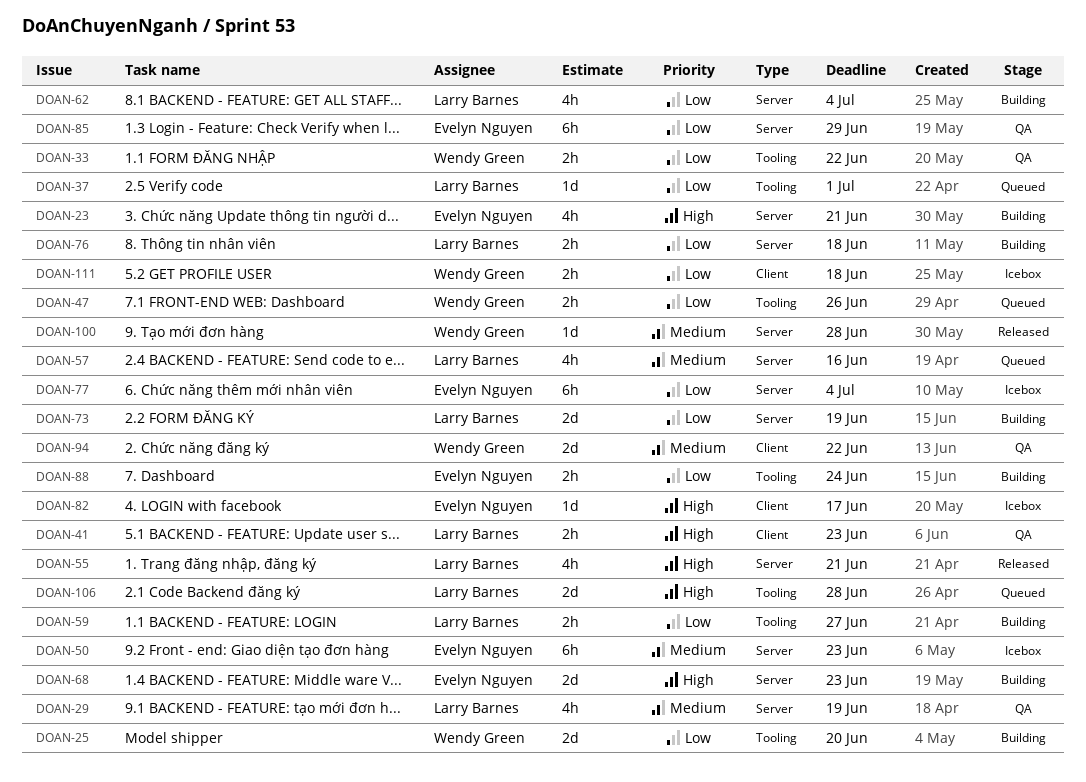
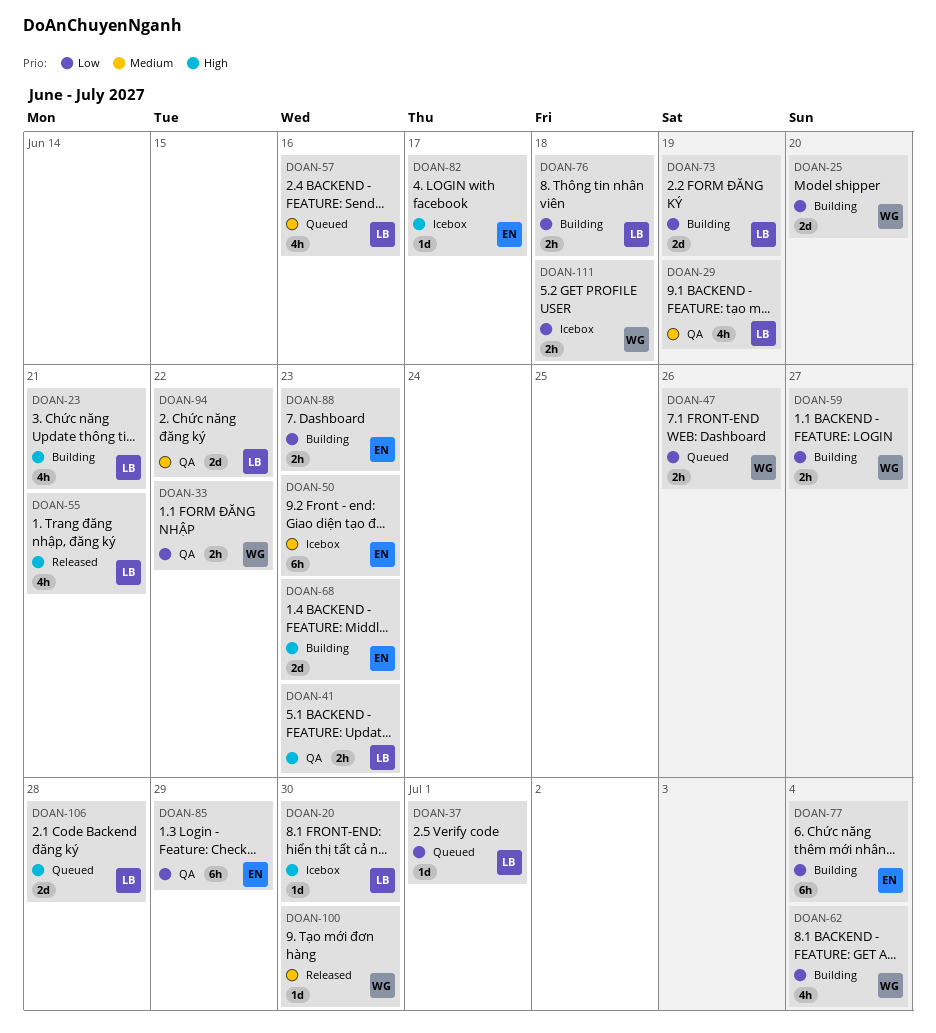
DOAN-20: none -> present
DOAN-23, owner: Evelyn Nguyen -> Larry Barnes
DOAN-59, owner: Larry Barnes -> Wendy Green
DOAN-62, owner: Larry Barnes -> Wendy Green
DOAN-77, status: Icebox -> Building
DOAN-88, due: Jun 24 -> Jun 23
DOAN-94, owner: Wendy Green -> Larry Barnes
DOAN-100, due: Jun 28 -> Jun 30

